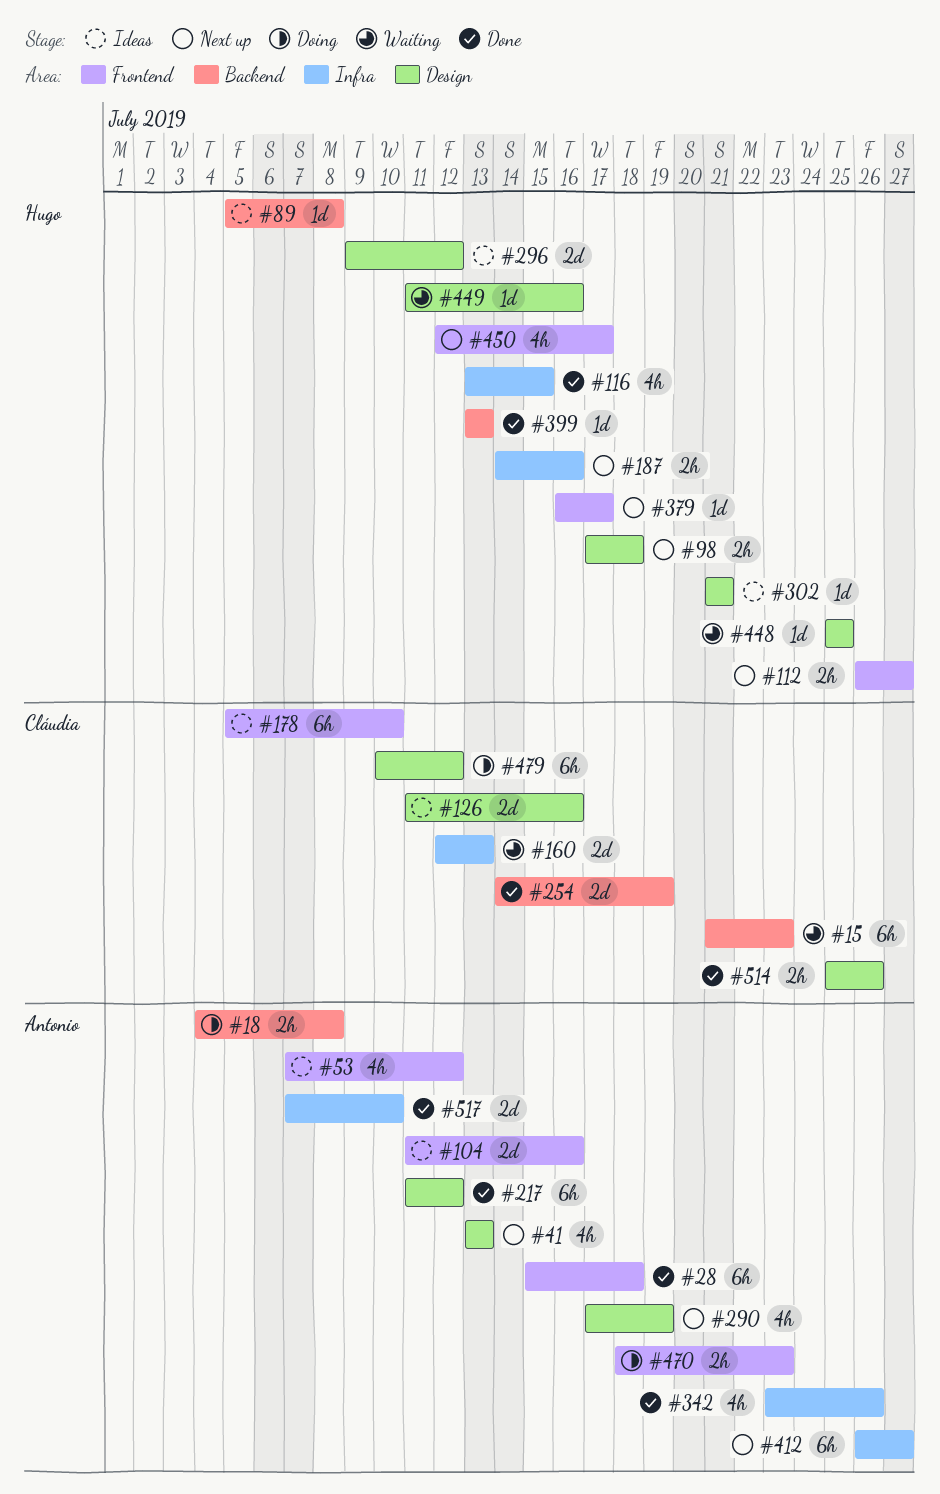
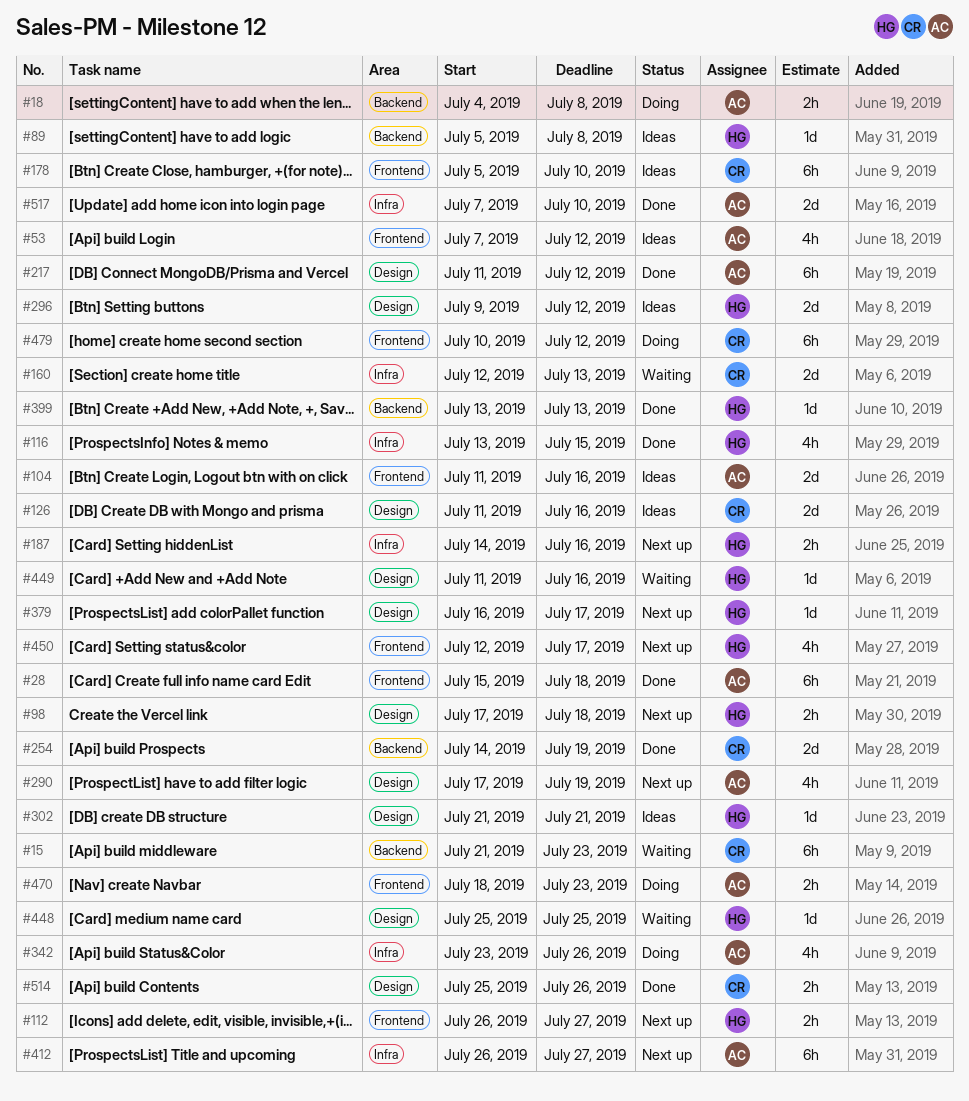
#41: present -> none
#342, status: Done -> Doing
#379, label: Frontend -> Design
#479, label: Design -> Frontend

